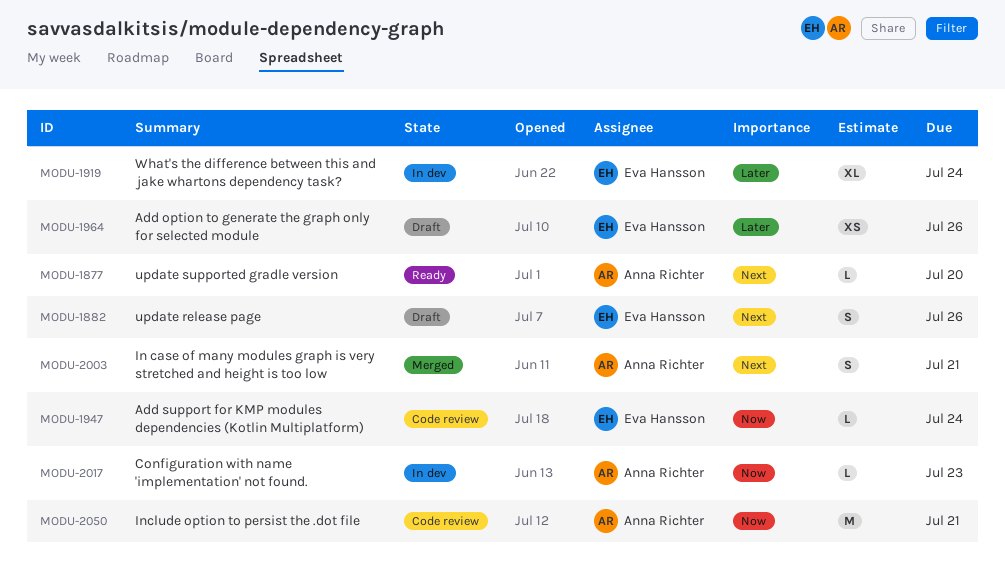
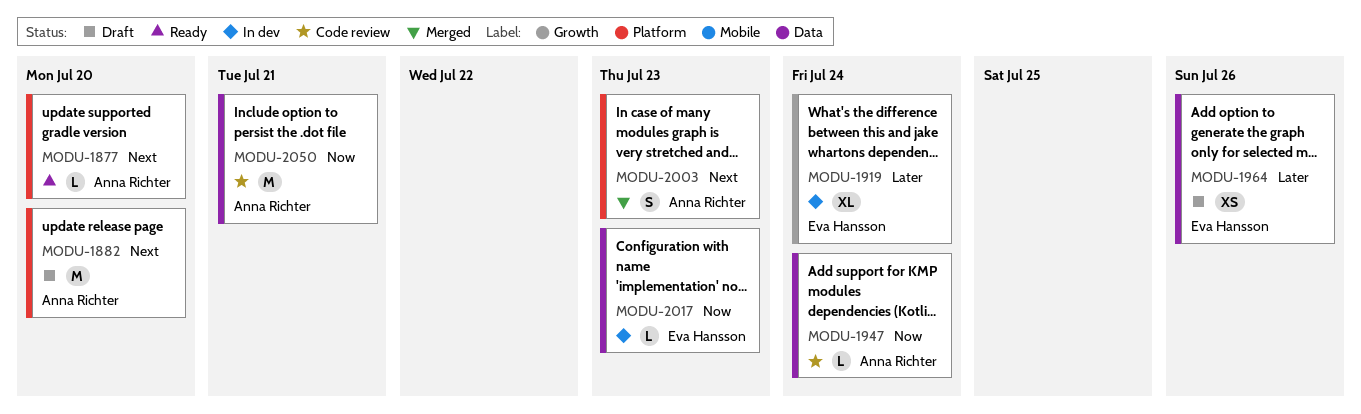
MODU-1882, owner: Eva Hansson -> Anna Richter
MODU-1882, estimate: S -> M
MODU-1882, due: Jul 26 -> Jul 20
MODU-1947, owner: Eva Hansson -> Anna Richter
MODU-2003, due: Jul 21 -> Jul 23
MODU-2017, owner: Anna Richter -> Eva Hansson

